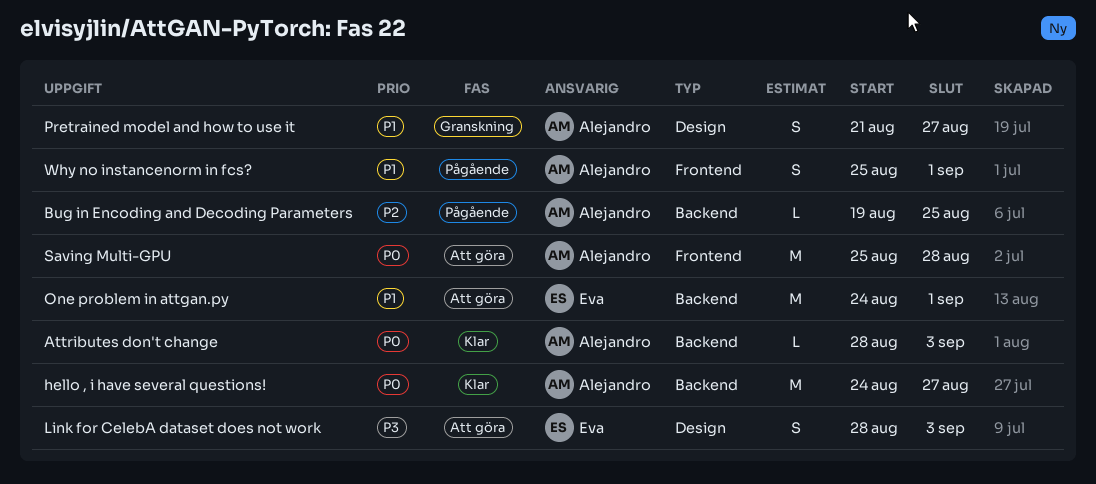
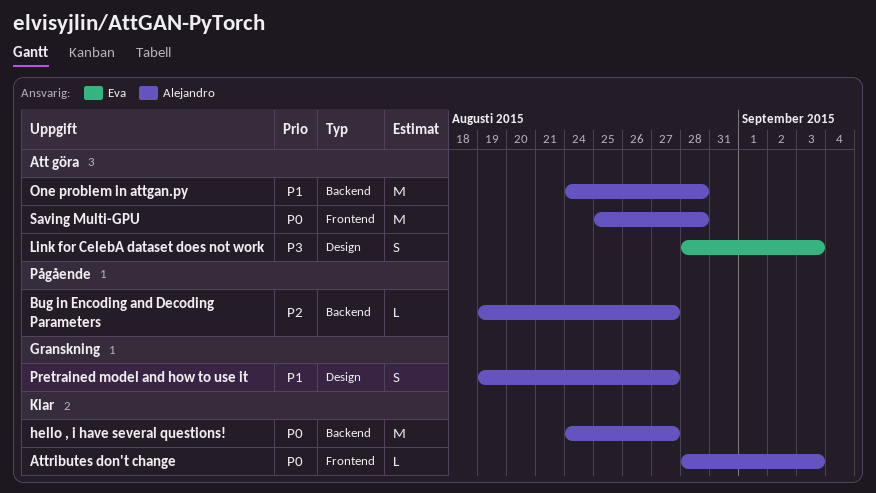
Attributes don't change, label: Backend -> Frontend
Bug in Encoding and Decoding Parameters, due: Aug 25 -> Aug 27
One problem in attgan.py, owner: Eva -> Alejandro
One problem in attgan.py, due: Sep 1 -> Aug 28
Pretrained model and how to use it, start: Aug 21 -> Aug 19
Why no instancenorm in fcs?: present -> none

